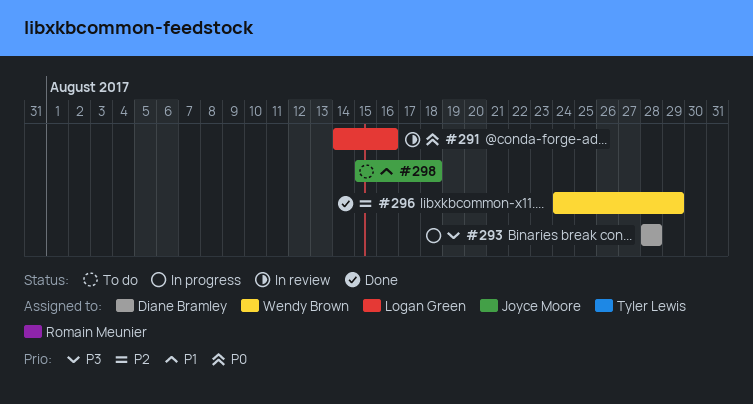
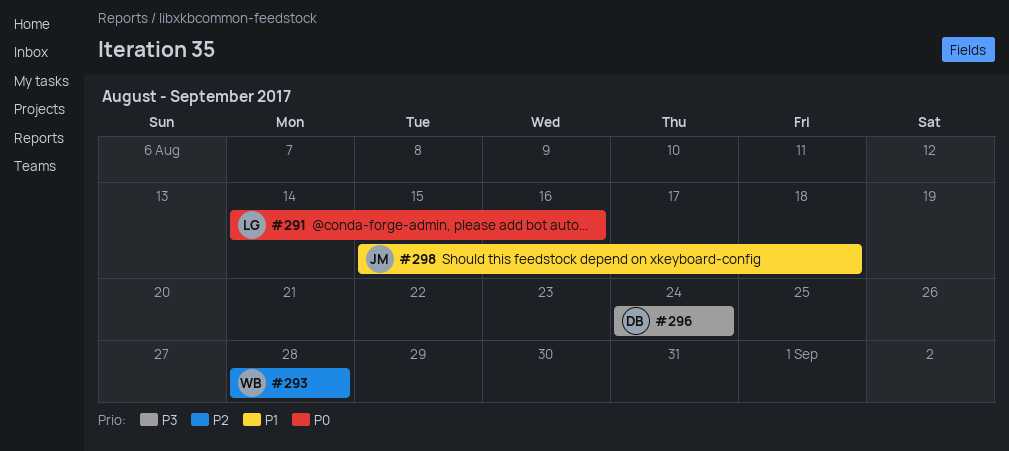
#293, owner: Diane Bramley -> Wendy Brown
#293, priority: P3 -> P2
#296, owner: Wendy Brown -> Diane Bramley
#296, priority: P2 -> P3
#296, due: Aug 29 -> Aug 24

